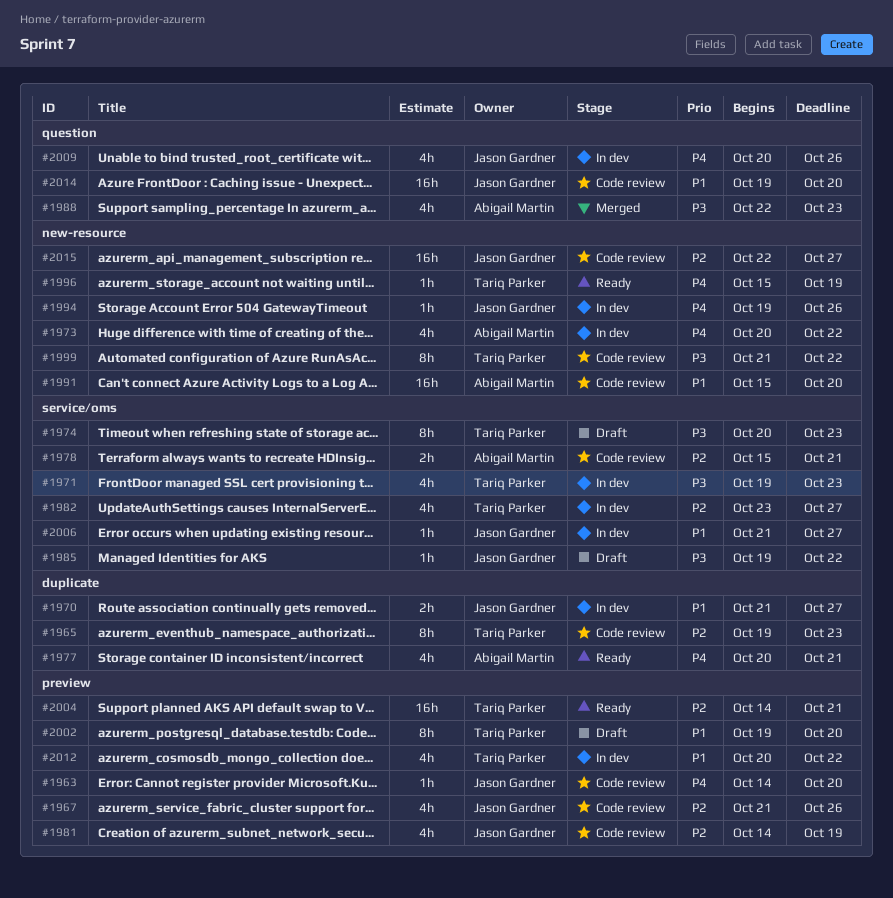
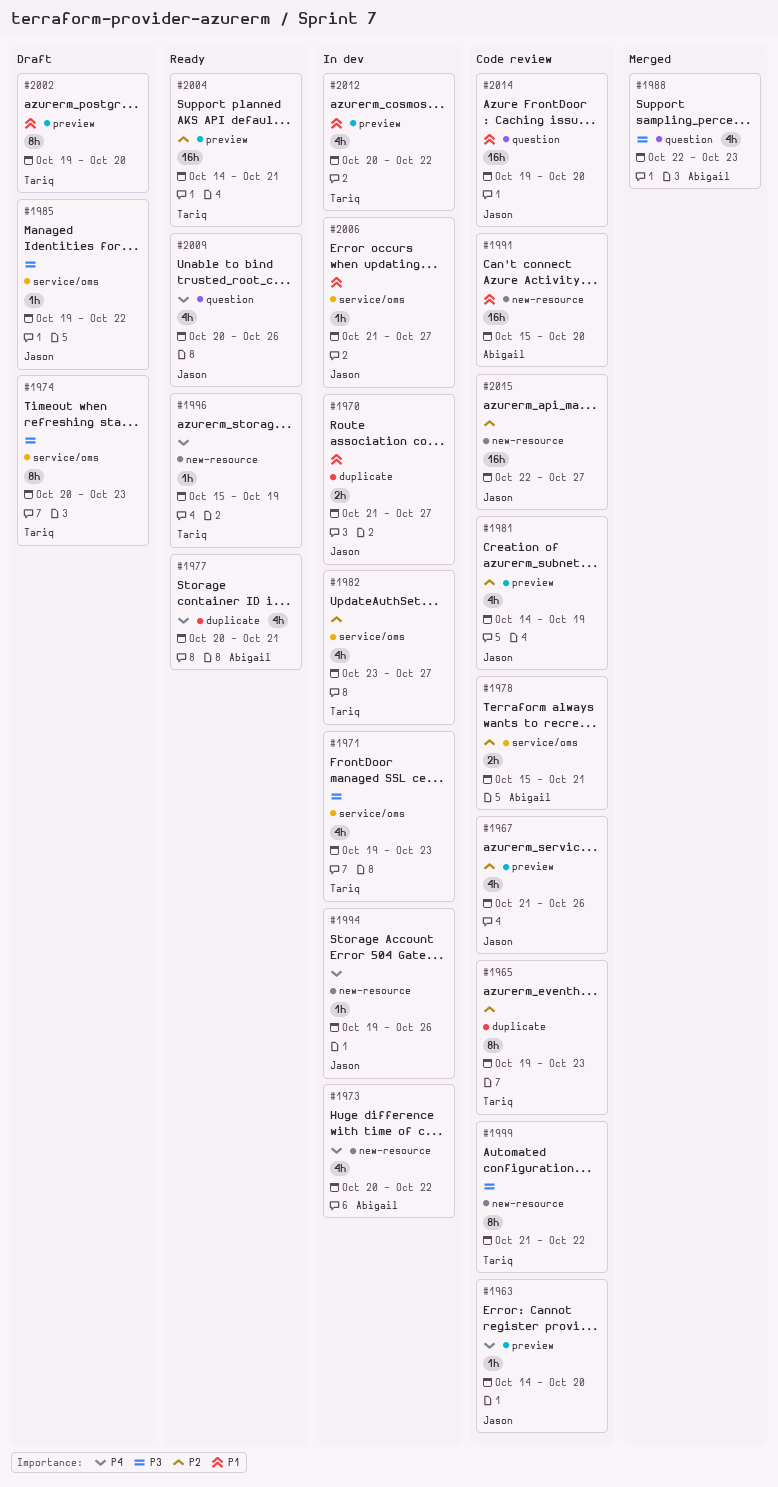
#2009, status: In dev -> Ready

